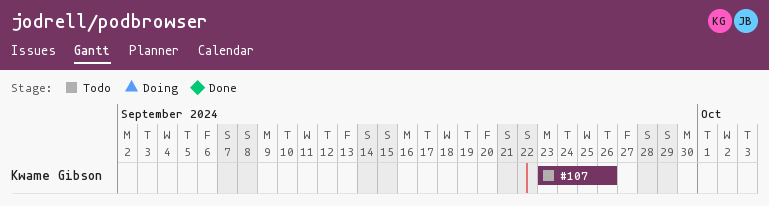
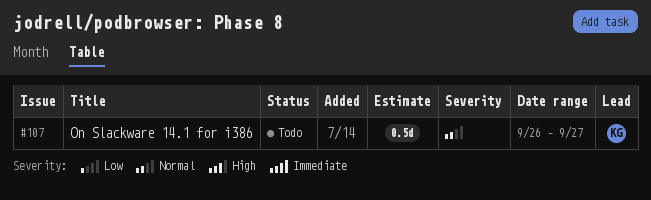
#107, start: Sep 23 -> Sep 26
#107, due: Sep 26 -> Sep 27

